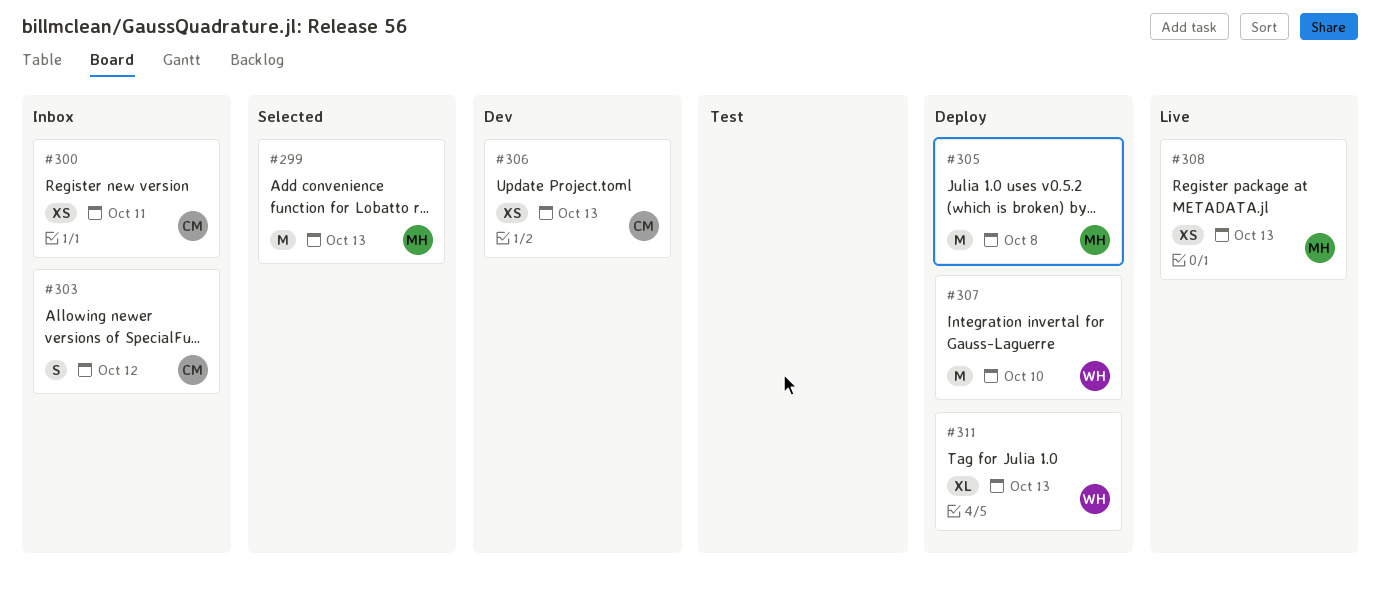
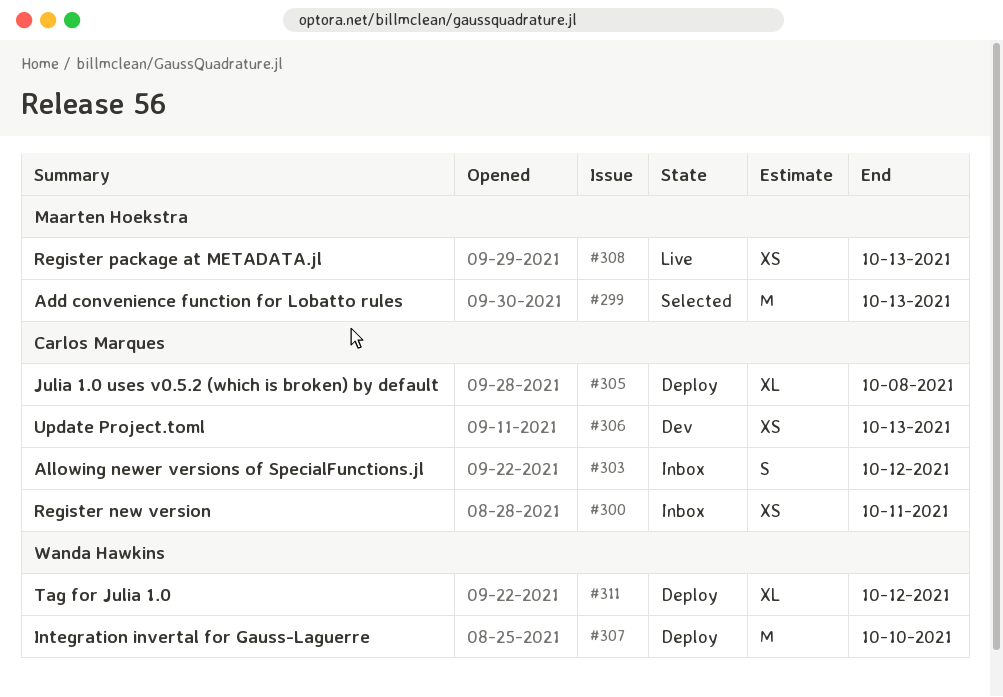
#305, owner: Maarten Hoekstra -> Carlos Marques
#305, estimate: M -> XL
#311, due: Oct 13 -> Oct 12

